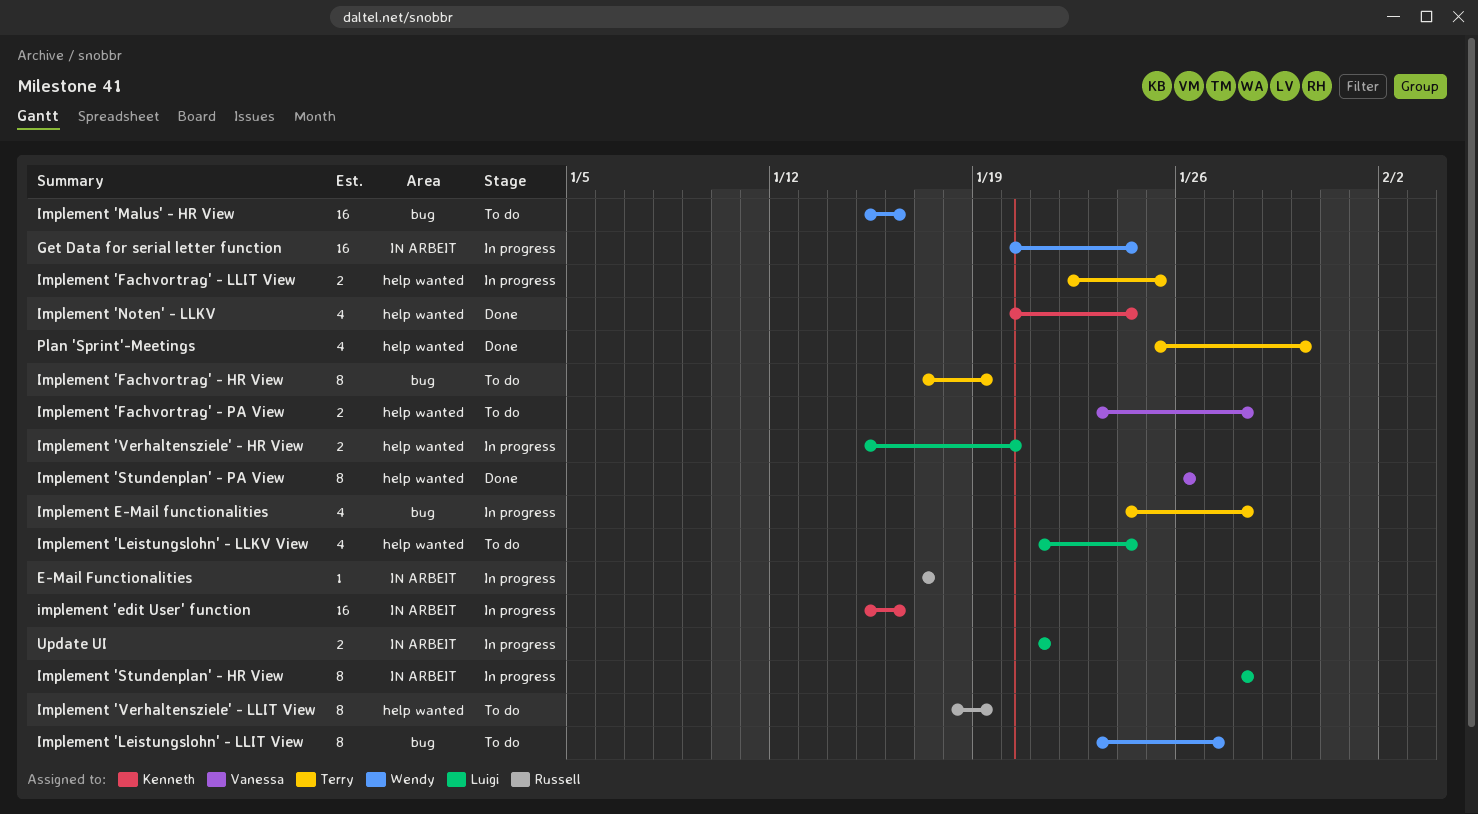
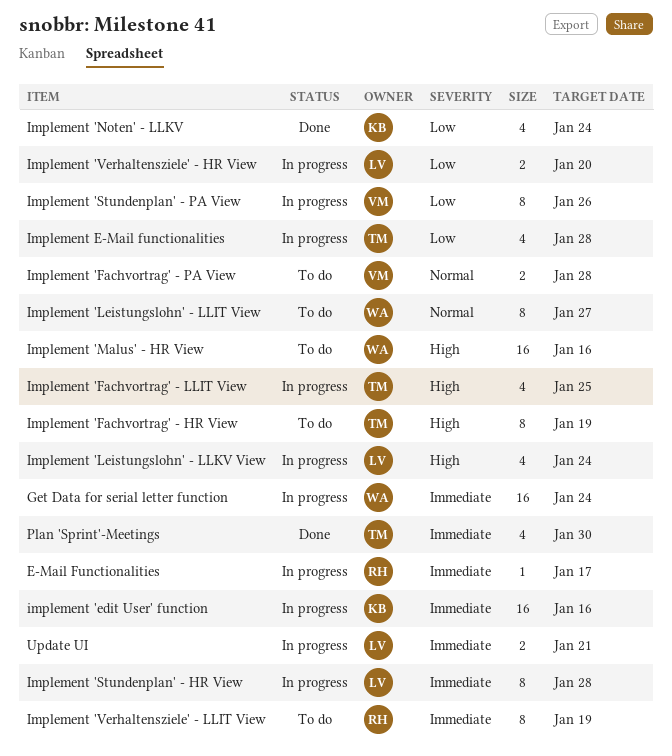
Implement 'Fachvortrag' - LLIT View, estimate: 2 -> 4
Implement 'Leistungslohn' - LLKV View, status: To do -> In progress
Implement 'Stundenplan' - PA View, status: Done -> In progress

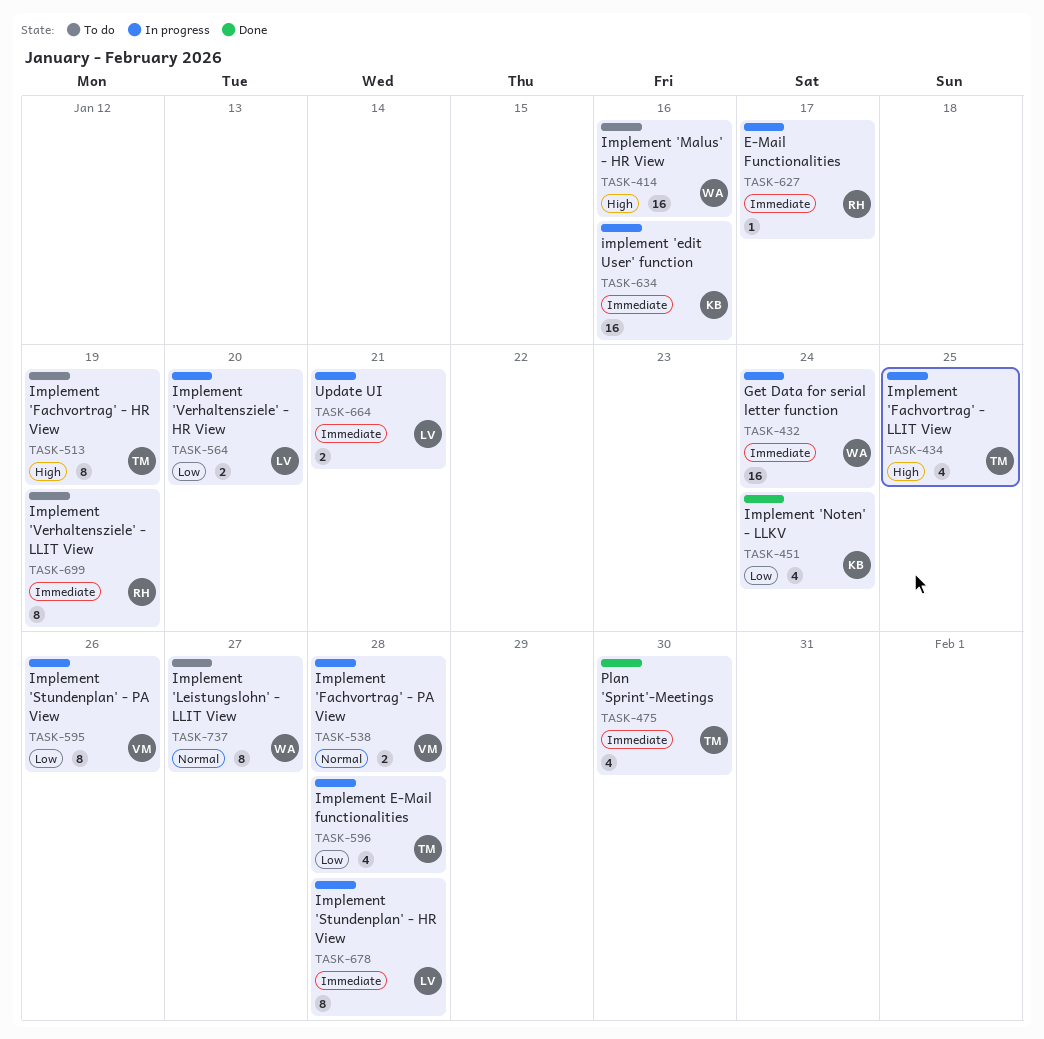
Implement 'Fachvortrag' - PA View, status: To do -> In progress
Implement 'Leistungslohn' - LLKV View: present -> none

